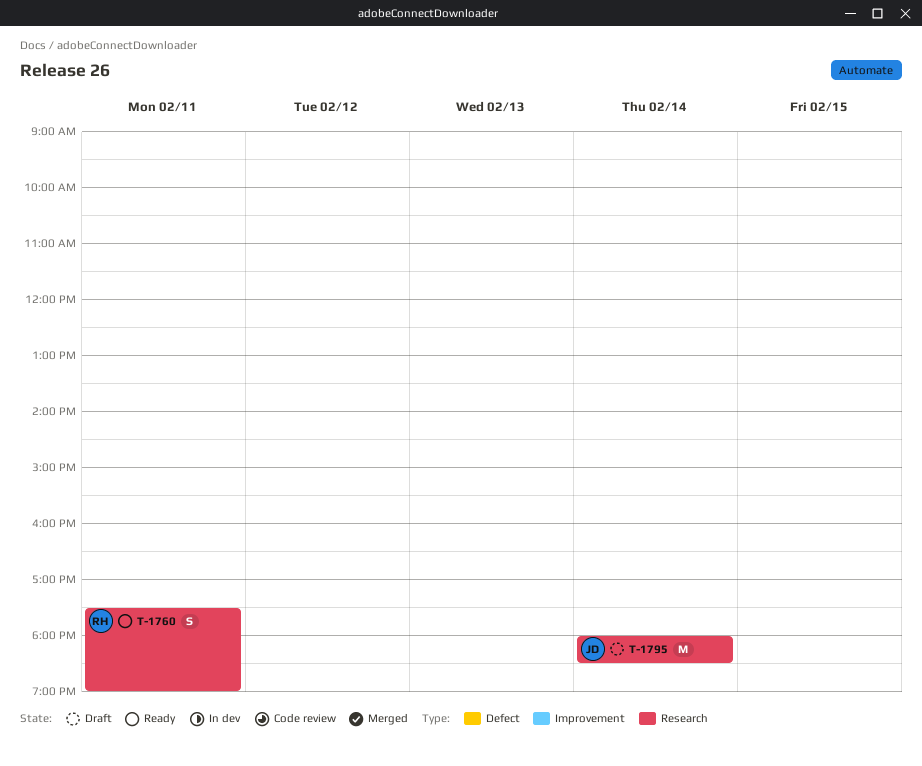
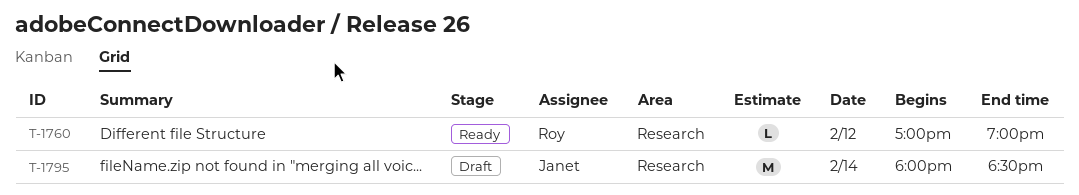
T-1760, estimate: S -> L
T-1760, day: Feb 11 -> Feb 12
T-1760, begins: 17:30 -> 17:00

